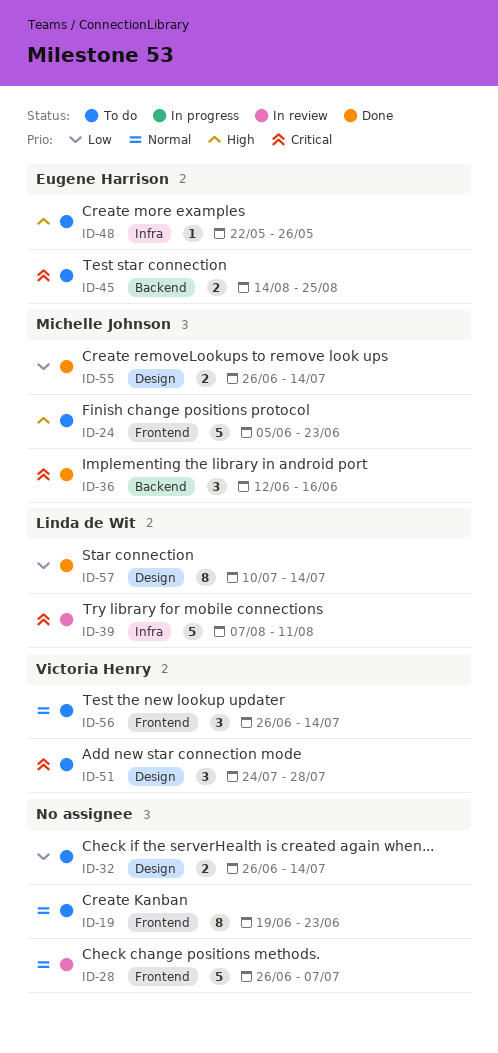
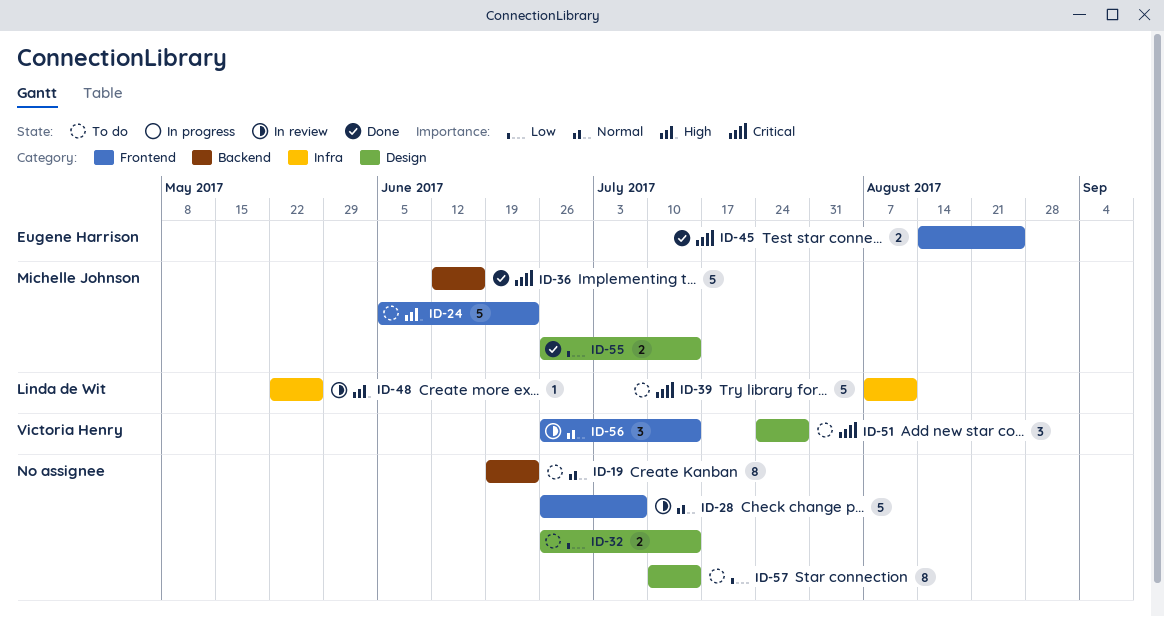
ID-19, label: Frontend -> Backend
ID-36, estimate: 3 -> 5
ID-39, status: In review -> To do
ID-45, status: To do -> Done
ID-45, label: Backend -> Frontend
ID-48, status: To do -> In review
ID-48, owner: Eugene Harrison -> Linda de Wit
ID-56, status: To do -> In review
ID-57, status: Done -> To do
ID-57, owner: Linda de Wit -> none

